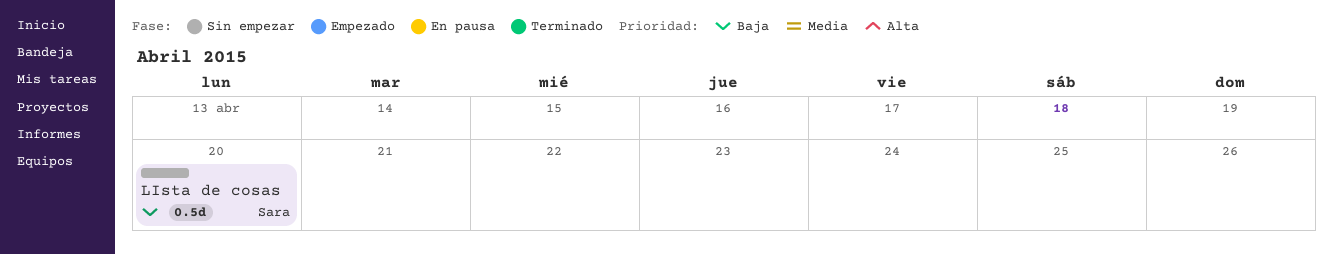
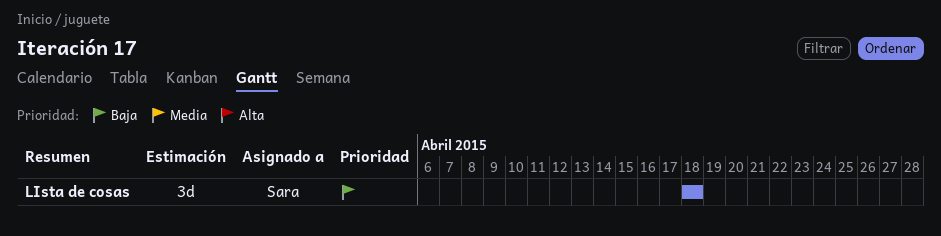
LIsta de cosas, estimate: 0.5d -> 3d
LIsta de cosas, due: Apr 20 -> Apr 18

